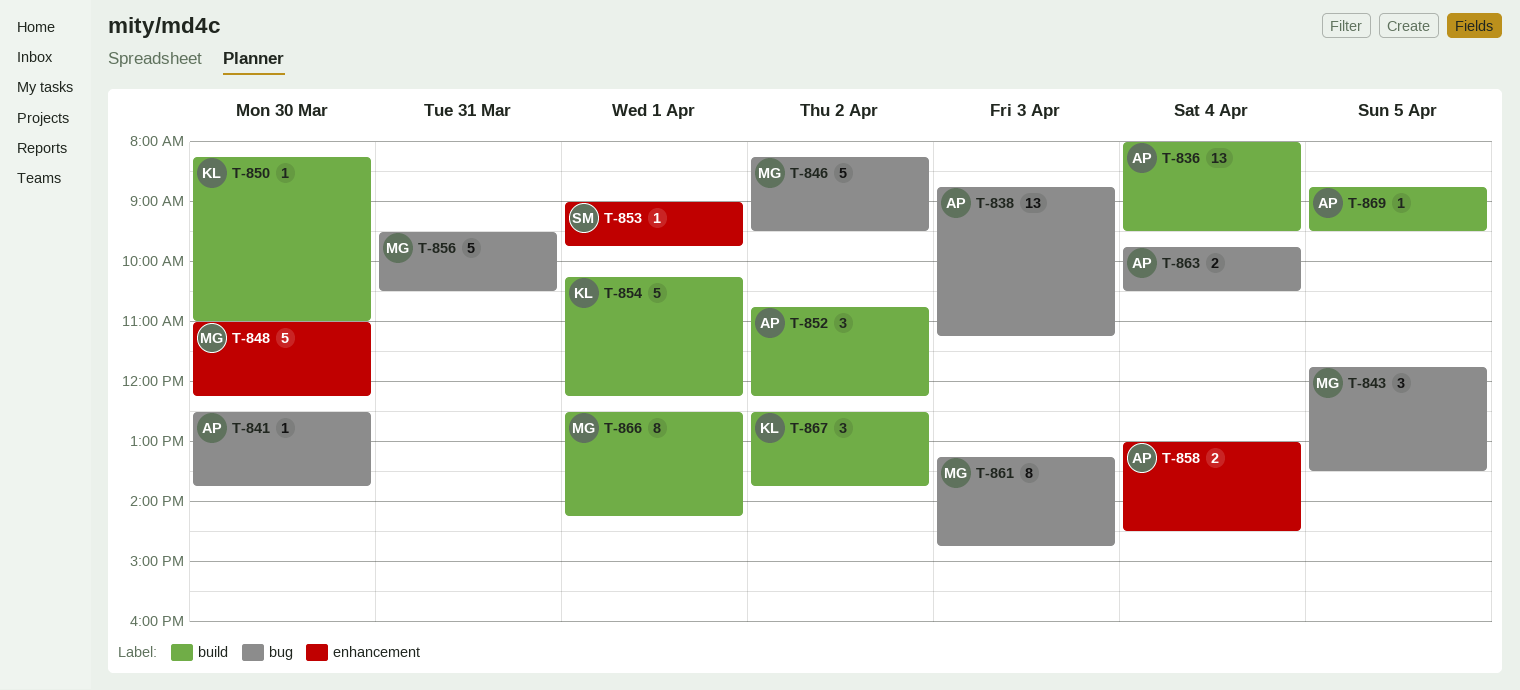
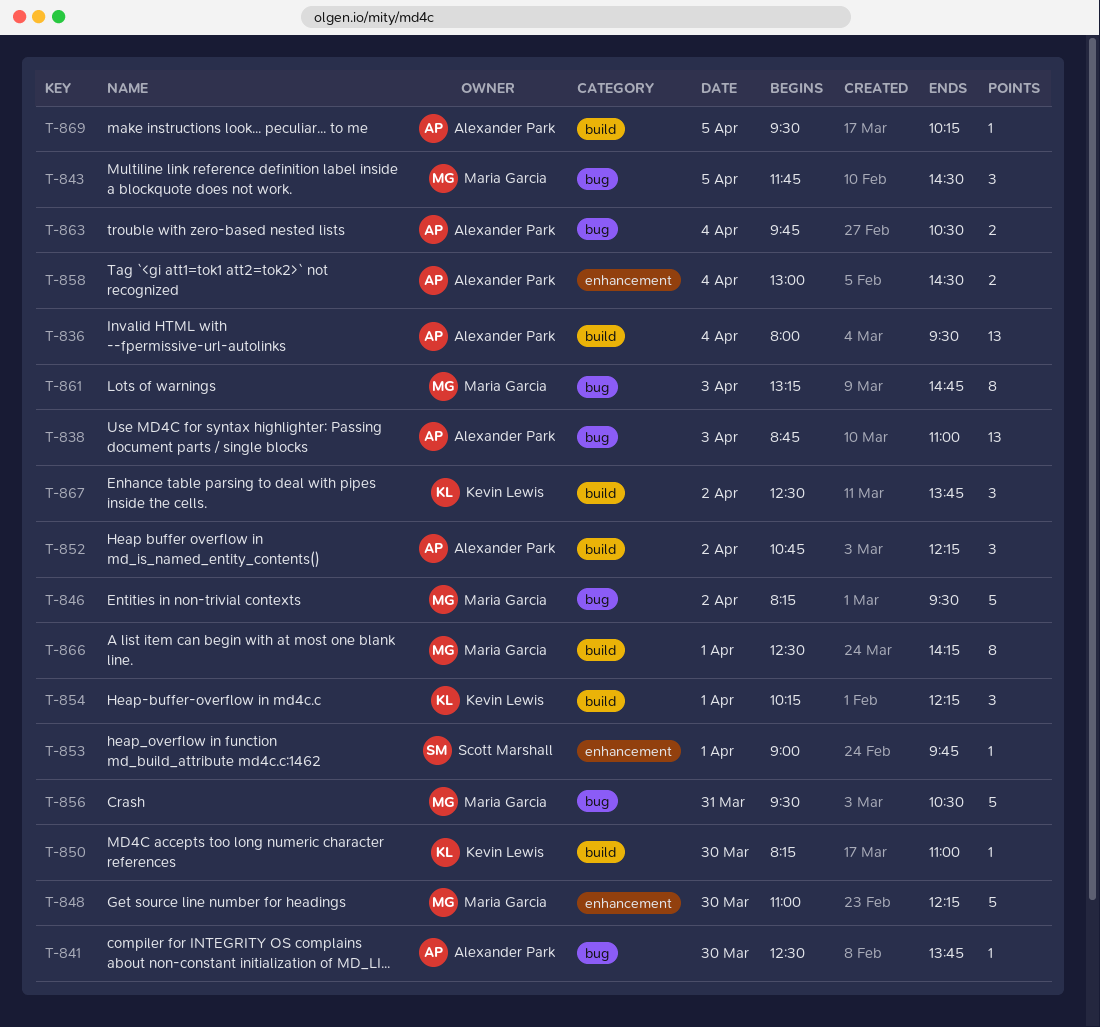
T-838, ends: 11:15 -> 11:00
T-843, ends: 13:30 -> 14:30
T-854, estimate: 5 -> 3
T-869, begins: 08:45 -> 09:30
T-869, ends: 09:30 -> 10:15

